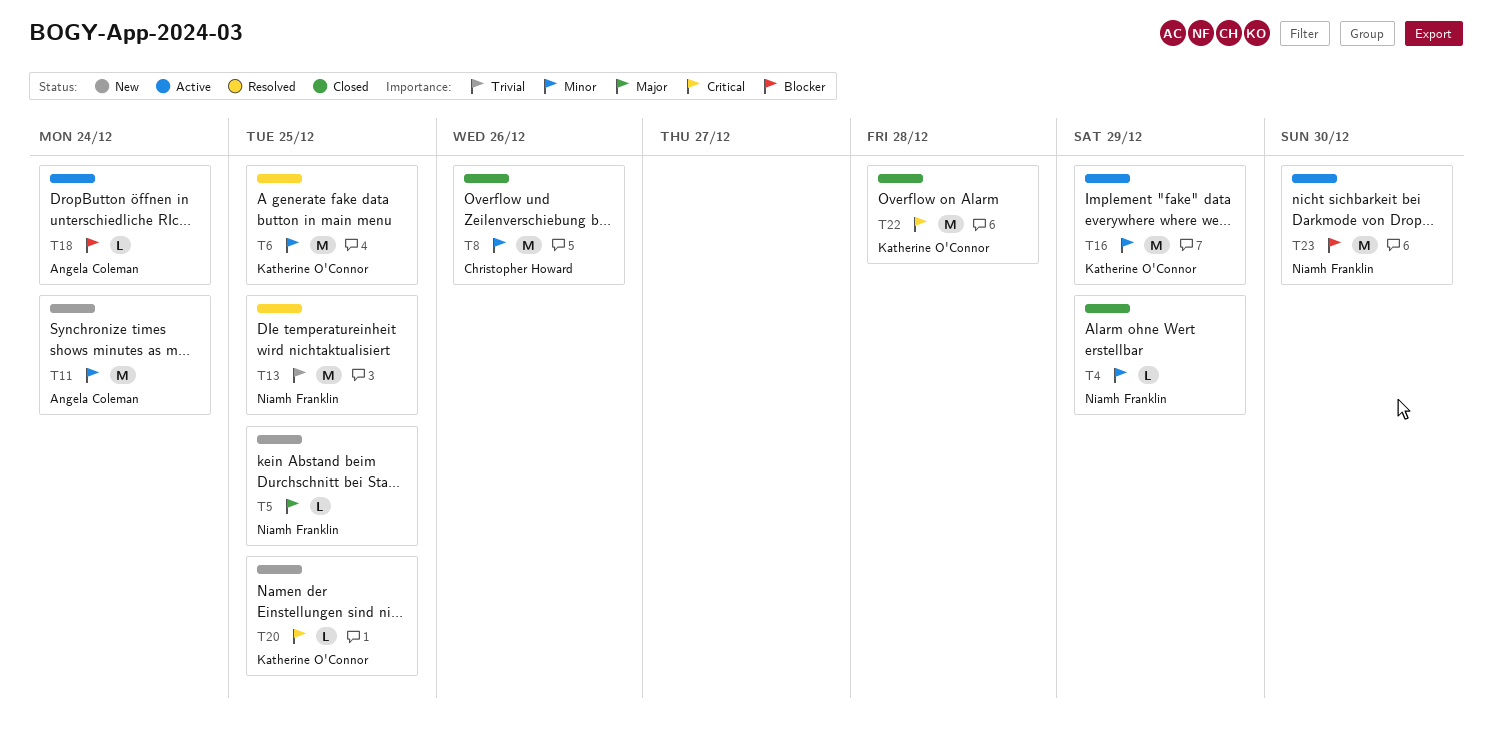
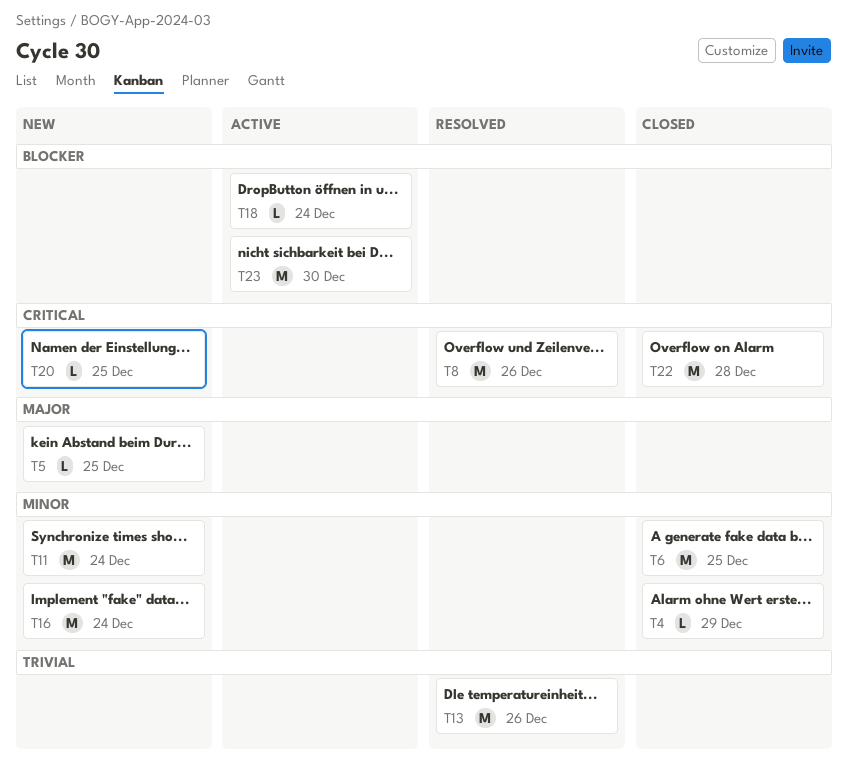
T6, status: Resolved -> Closed
T8, status: Closed -> Resolved
T8, priority: Minor -> Critical
T13, due: Dec 25 -> Dec 26
T16, status: Active -> New
T16, due: Dec 29 -> Dec 24

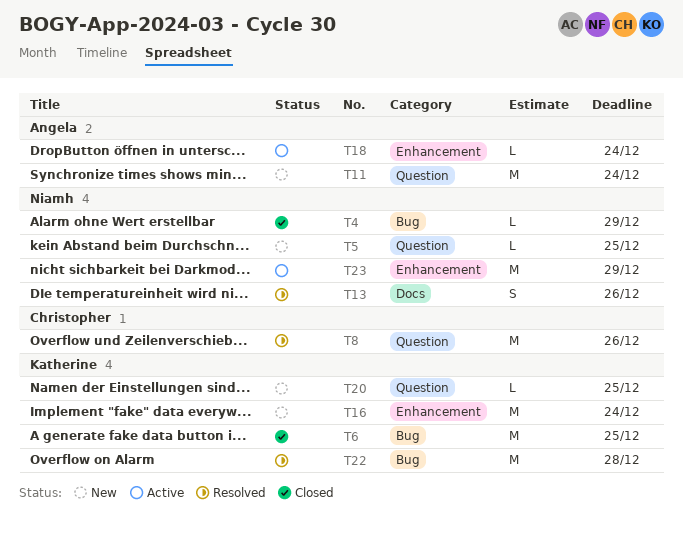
T13, estimate: M -> S
T22, status: Closed -> Resolved
T23, due: Dec 30 -> Dec 29

